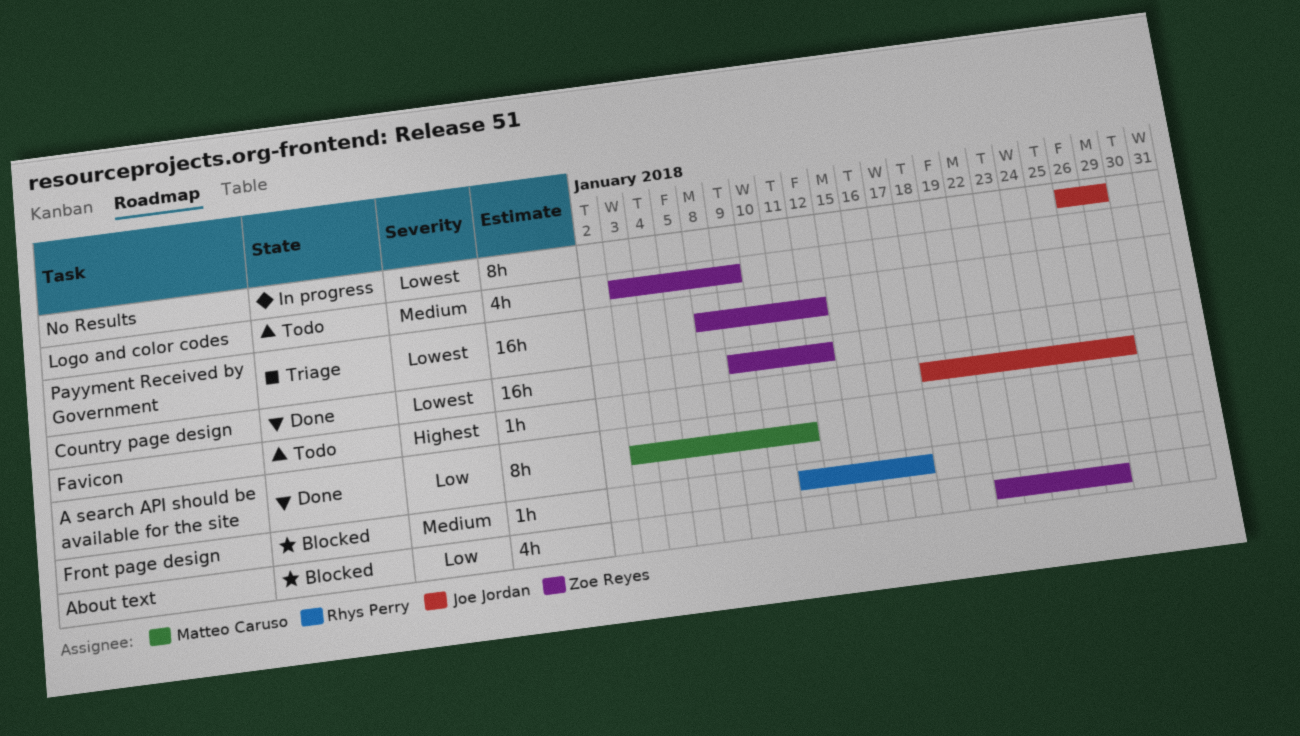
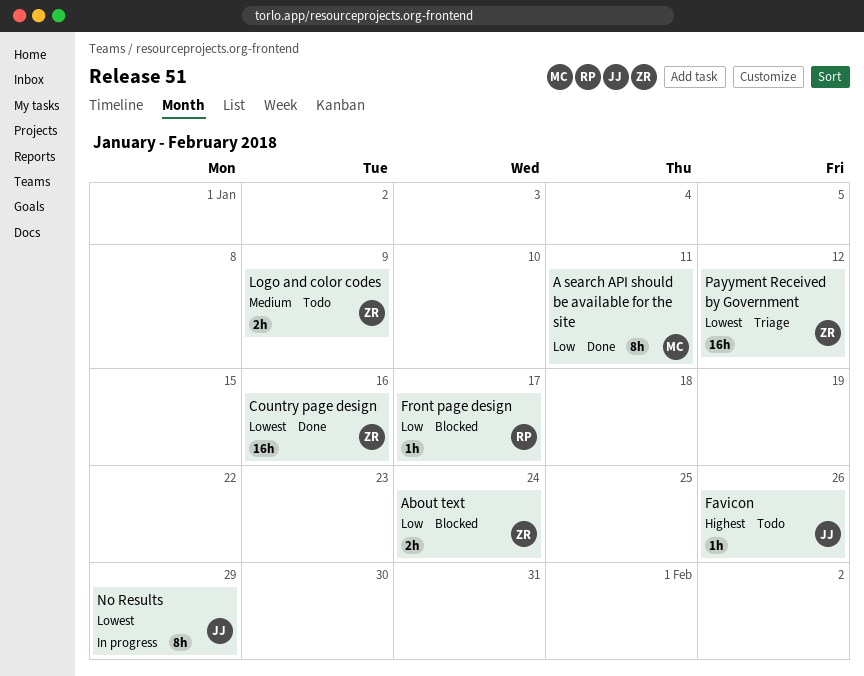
About text, estimate: 4h -> 2h
About text, due: Jan 26 -> Jan 24
Country page design, due: Jan 12 -> Jan 16
Favicon, due: Jan 29 -> Jan 26
Front page design, priority: Medium -> Low
Logo and color codes, estimate: 4h -> 2h

